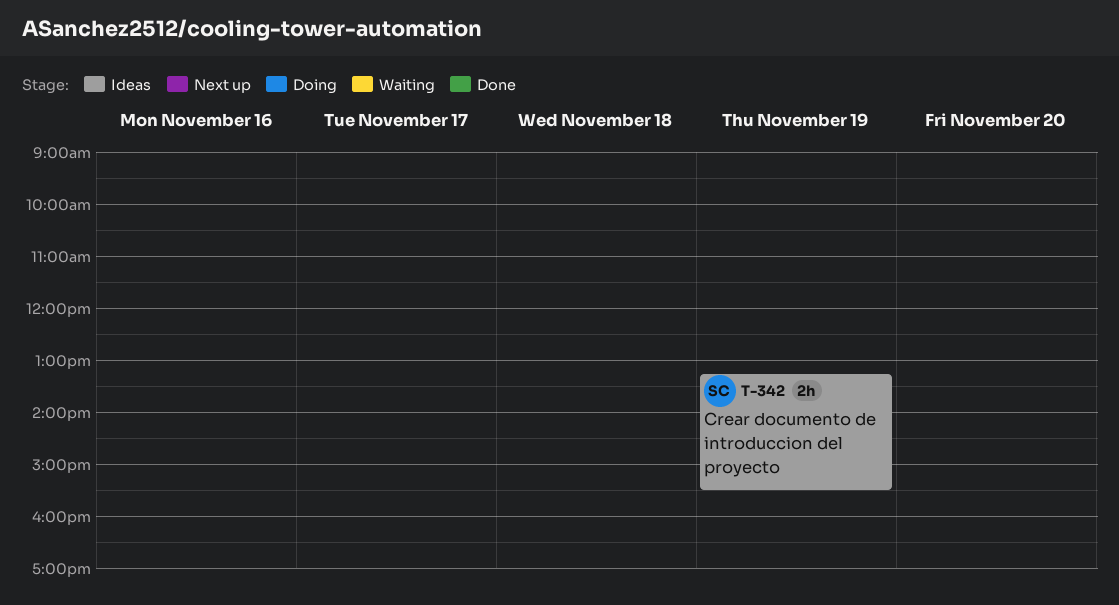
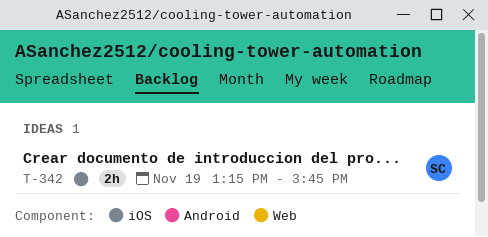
T-342, ends: 15:30 -> 15:45

